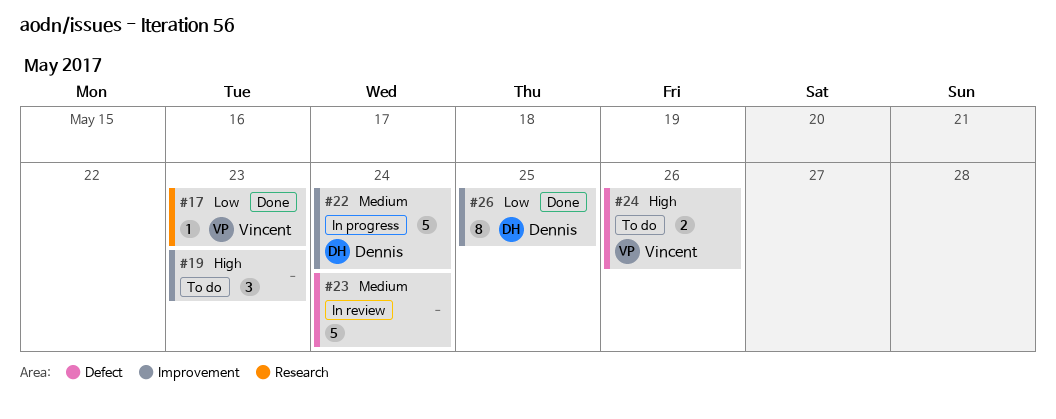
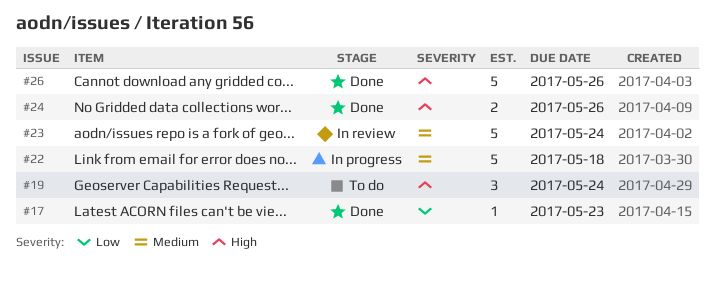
#19, due: May 23 -> May 24
#22, due: May 24 -> May 18
#24, status: To do -> Done
#26, priority: Low -> High
#26, estimate: 8 -> 5
#26, due: May 25 -> May 26

